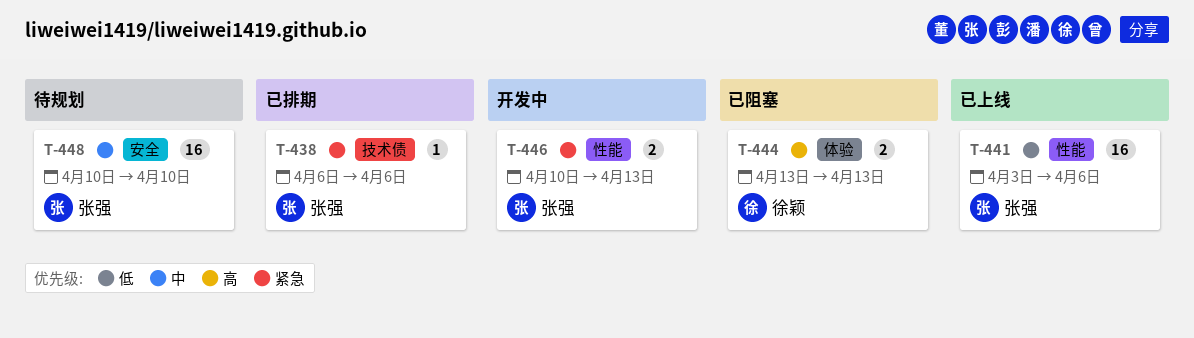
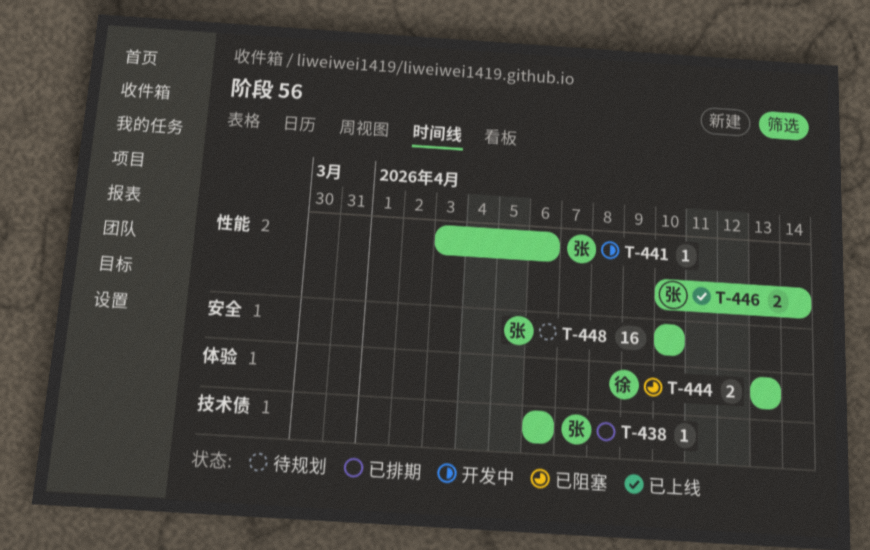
T-441, status: 已上线 -> 开发中
T-441, estimate: 16 -> 1
T-446, status: 开发中 -> 已上线
T-446, due: Apr 13 -> Apr 14

